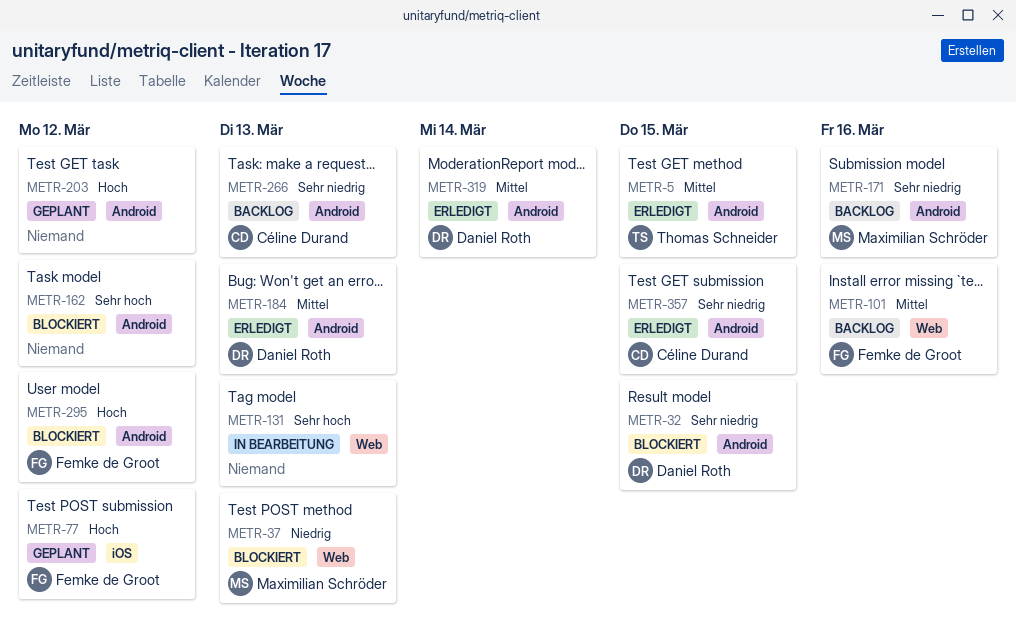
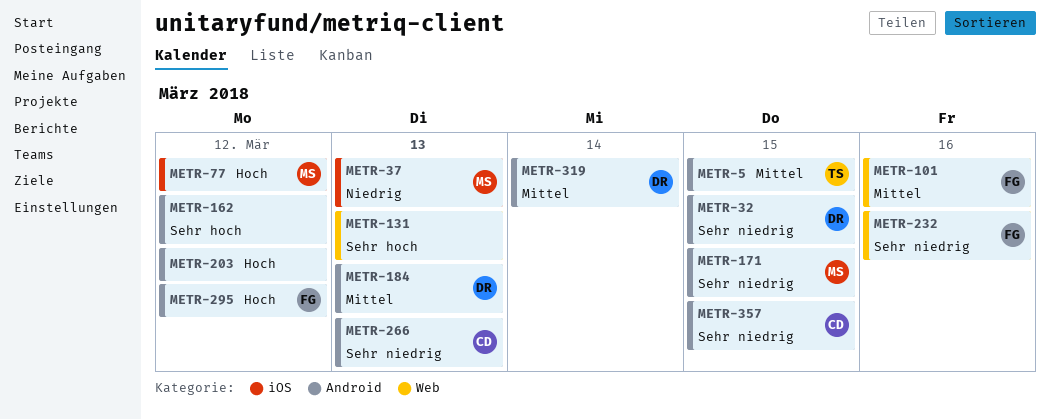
METR-37, label: Web -> iOS
METR-77, owner: Femke de Groot -> Maximilian Schröder
METR-171, due: Mar 16 -> Mar 15
METR-232: none -> present

